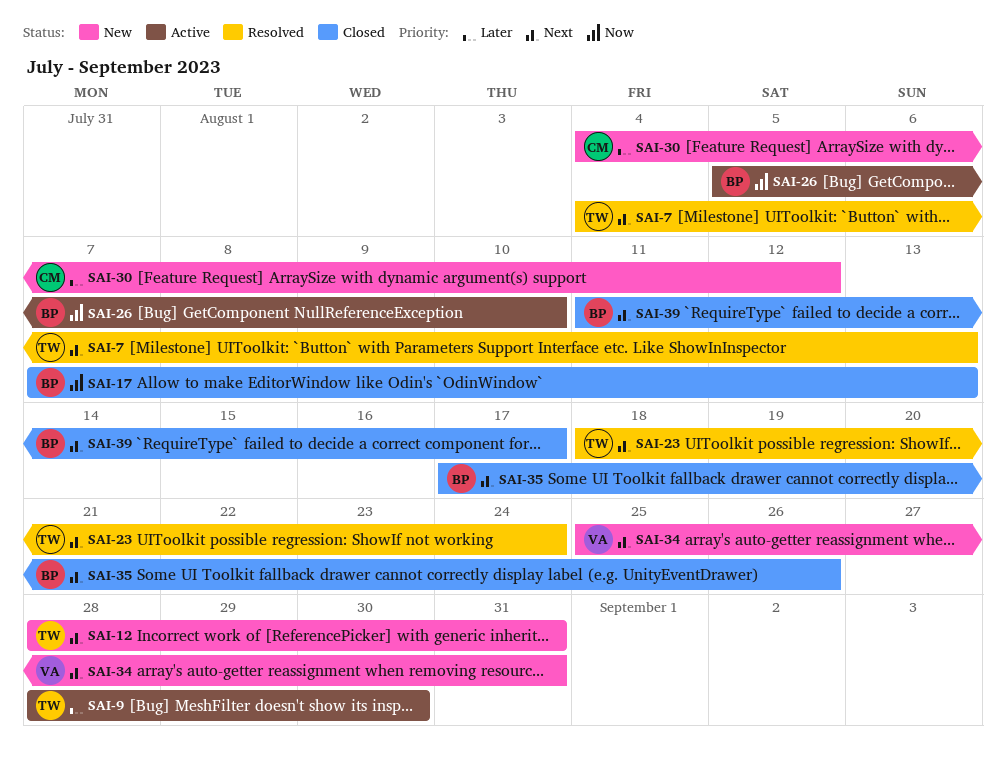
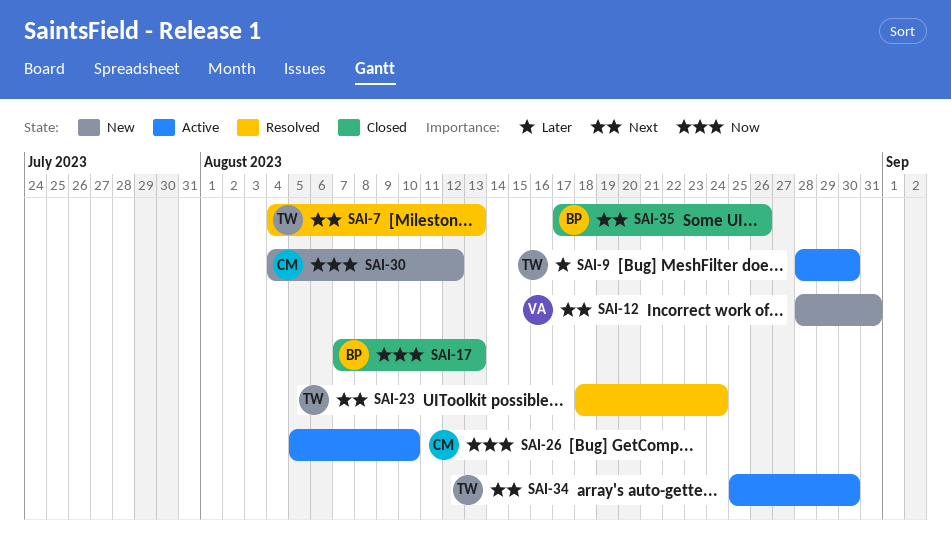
SAI-12, owner: TW -> VA
SAI-26, owner: BP -> CM
SAI-30, priority: Later -> Now
SAI-34, status: New -> Active
SAI-34, owner: VA -> TW
SAI-34, due: Aug 31 -> Aug 30
SAI-39: present -> none

